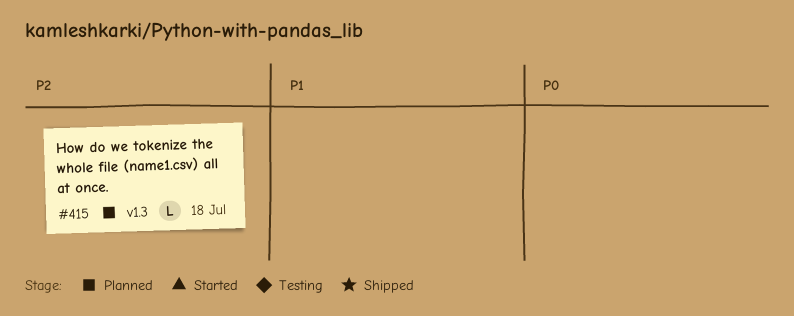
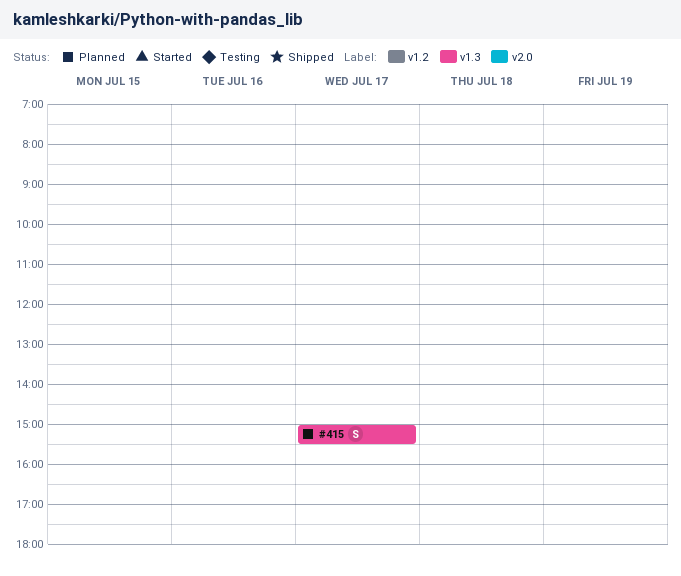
#415, estimate: L -> S
#415, day: Jul 18 -> Jul 17

